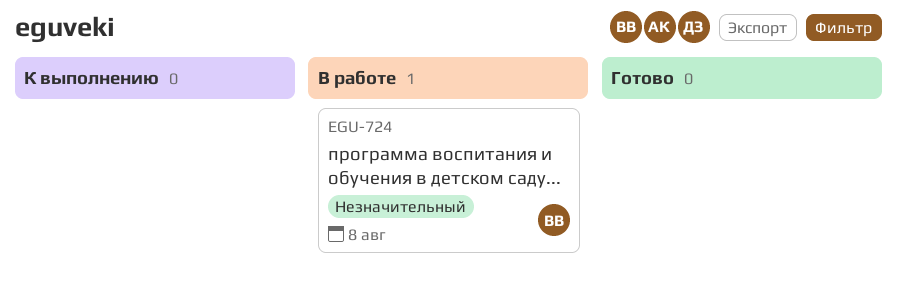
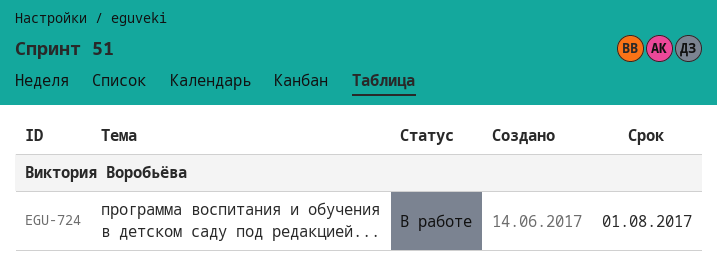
EGU-724, due: Aug 8 -> Aug 1

